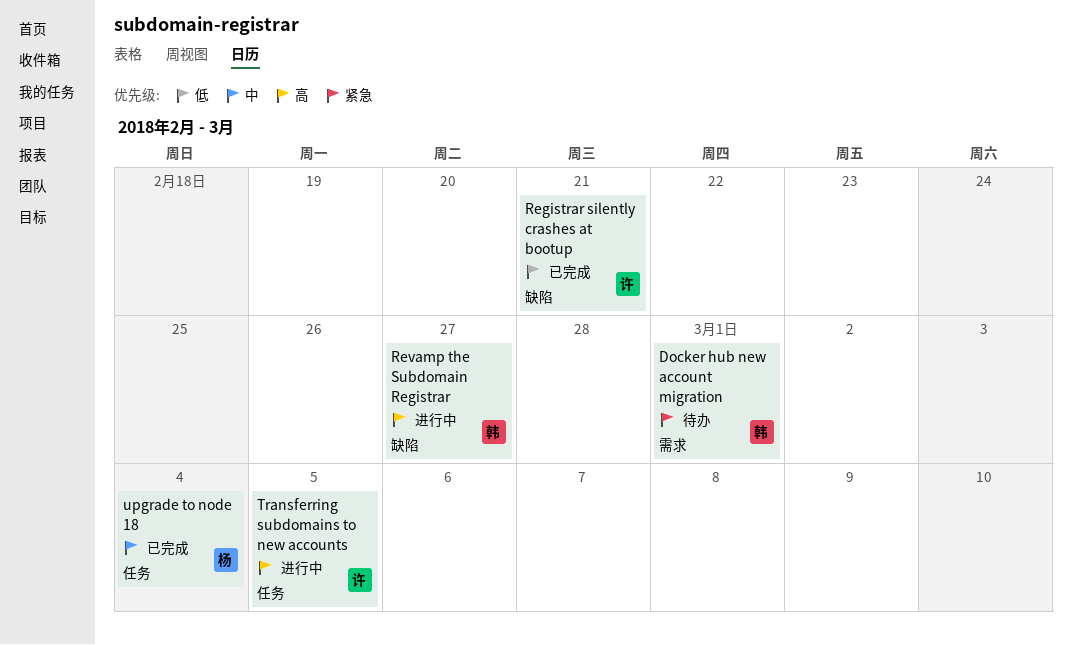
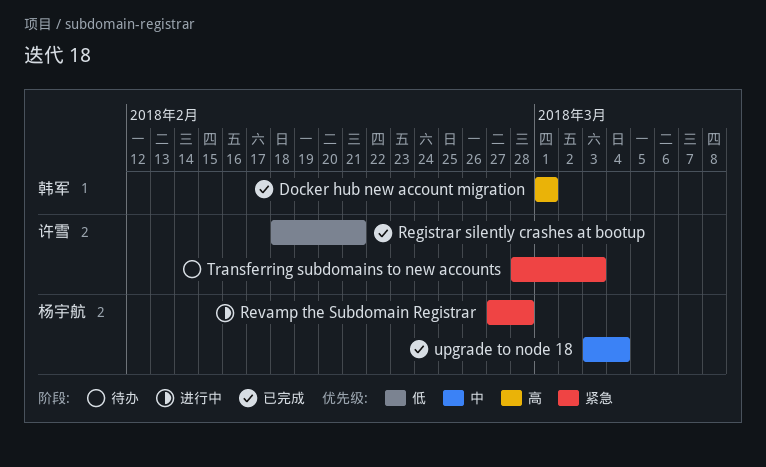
Docker hub new account migration, status: 待办 -> 已完成
Docker hub new account migration, priority: 紧急 -> 高
Revamp the Subdomain Registrar, owner: 韩军 -> 杨宇航
Revamp the Subdomain Registrar, priority: 高 -> 紧急
Revamp the Subdomain Registrar, due: Feb 27 -> Feb 28
Transferring subdomains to new accounts, status: 进行中 -> 待办
Transferring subdomains to new accounts, priority: 高 -> 紧急
Transferring subdomains to new accounts, due: Mar 5 -> Mar 3

